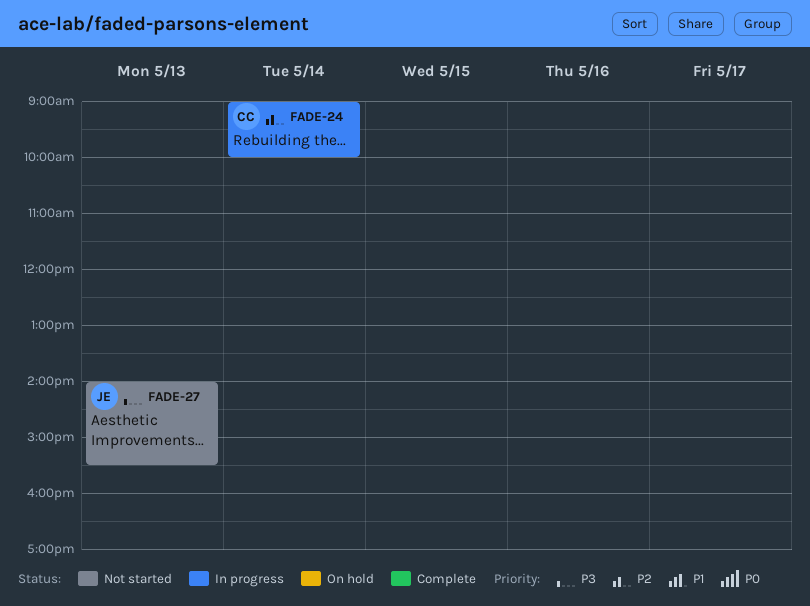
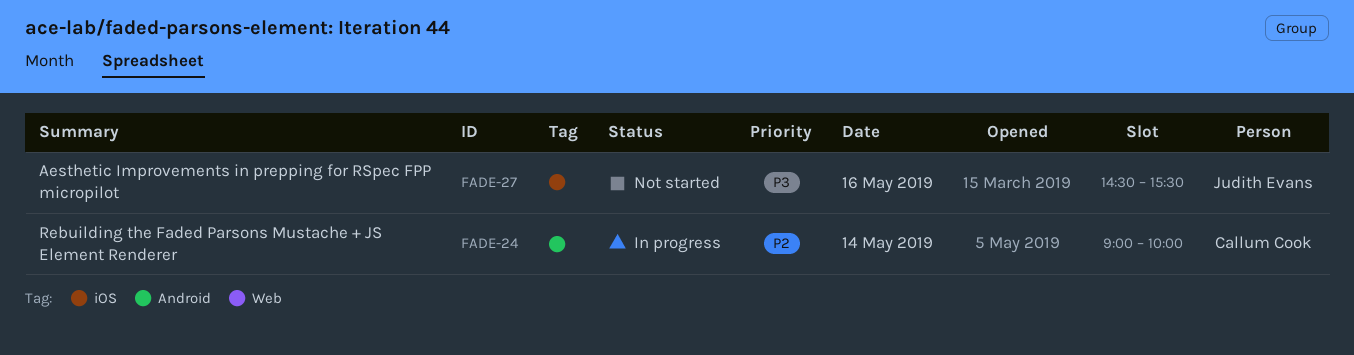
FADE-27, day: May 13 -> May 16
FADE-27, begins: 14:00 -> 14:30

